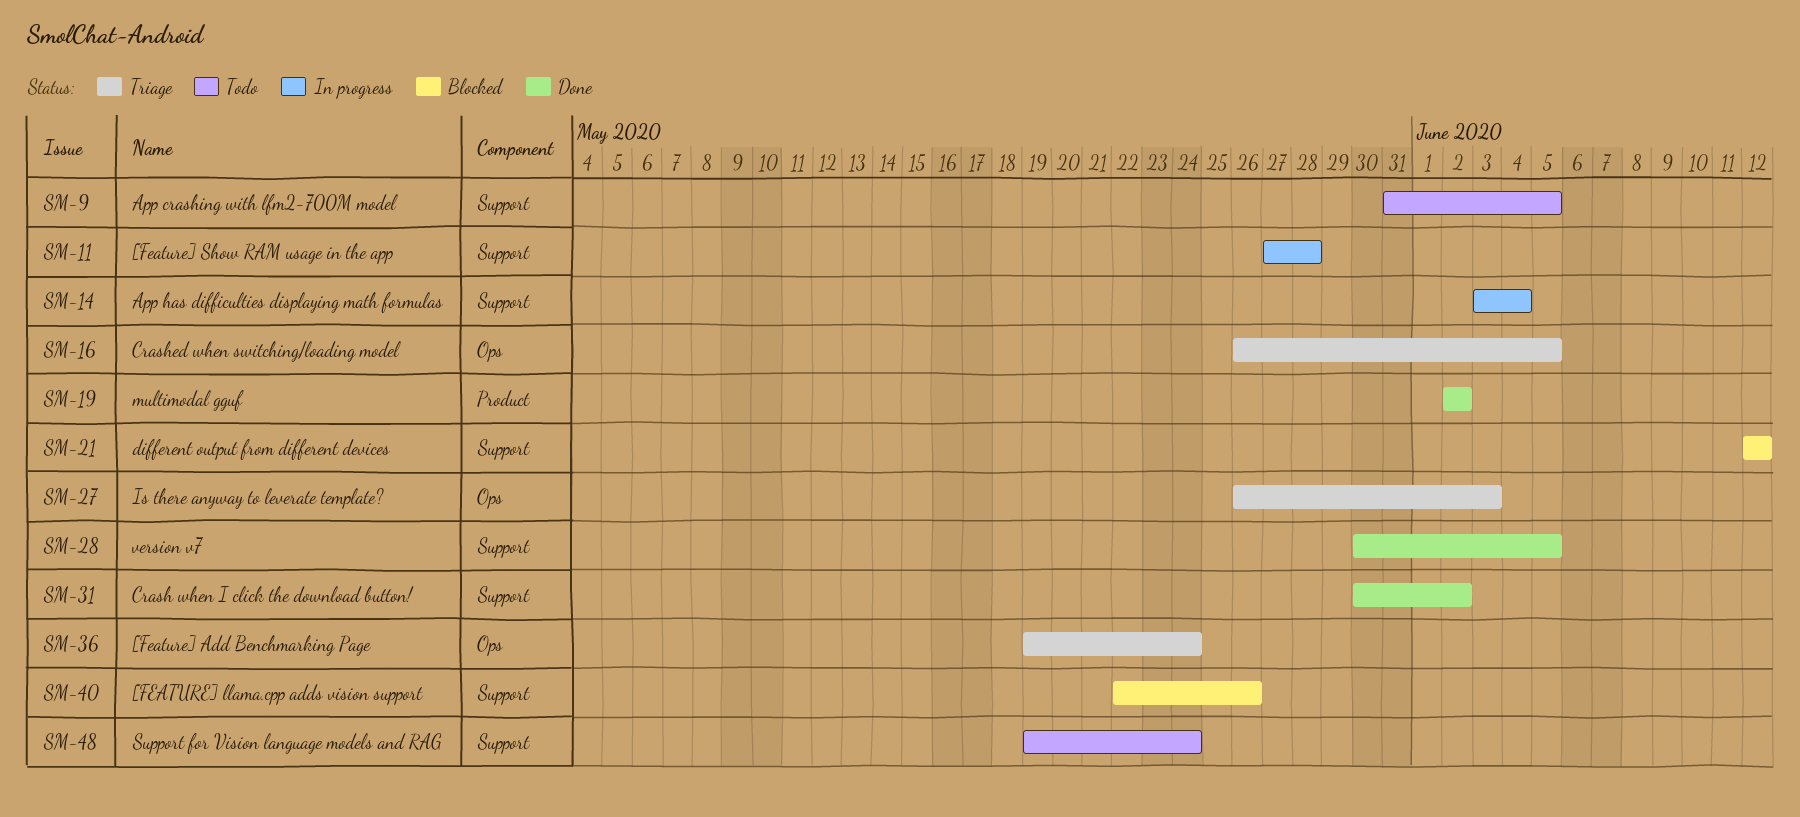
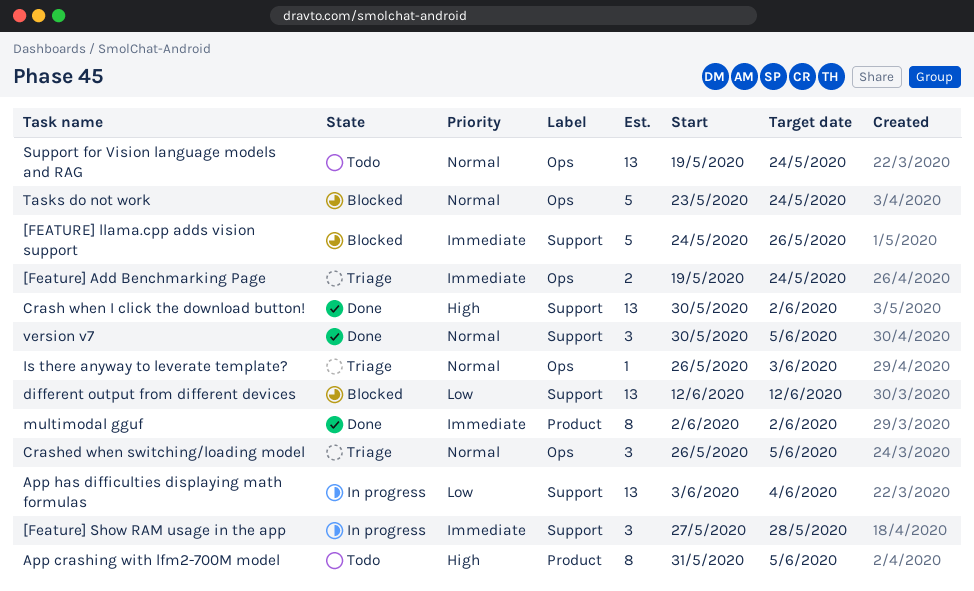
[FEATURE] llama.cpp adds vision support, start: May 22 -> May 24
App crashing with lfm2-700M model, label: Support -> Product
Support for Vision language models and RAG, label: Support -> Ops
Tasks do not work: none -> present

